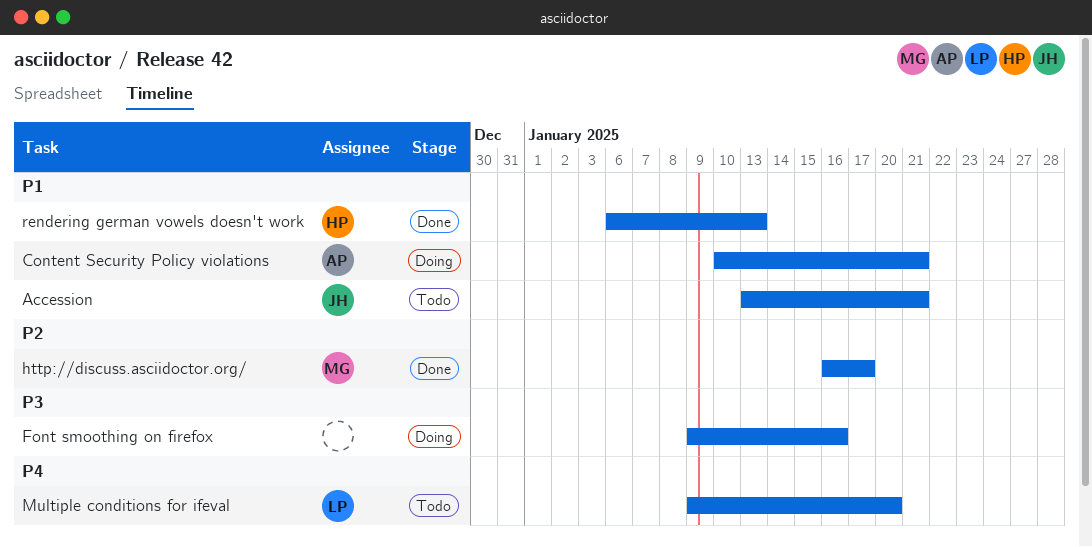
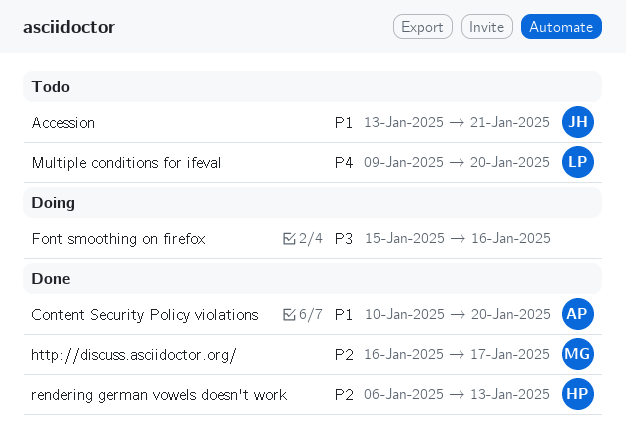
Content Security Policy violations, status: Doing -> Done
Content Security Policy violations, due: Jan 21 -> Jan 20
Font smoothing on firefox, start: Jan 9 -> Jan 15
rendering german vowels doesn't work, priority: P1 -> P2

